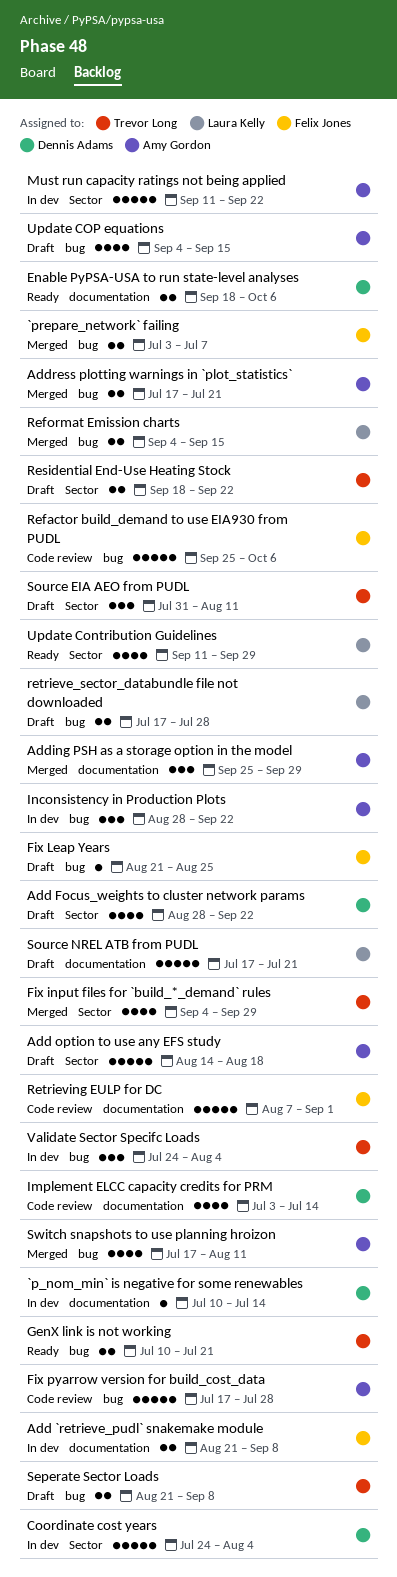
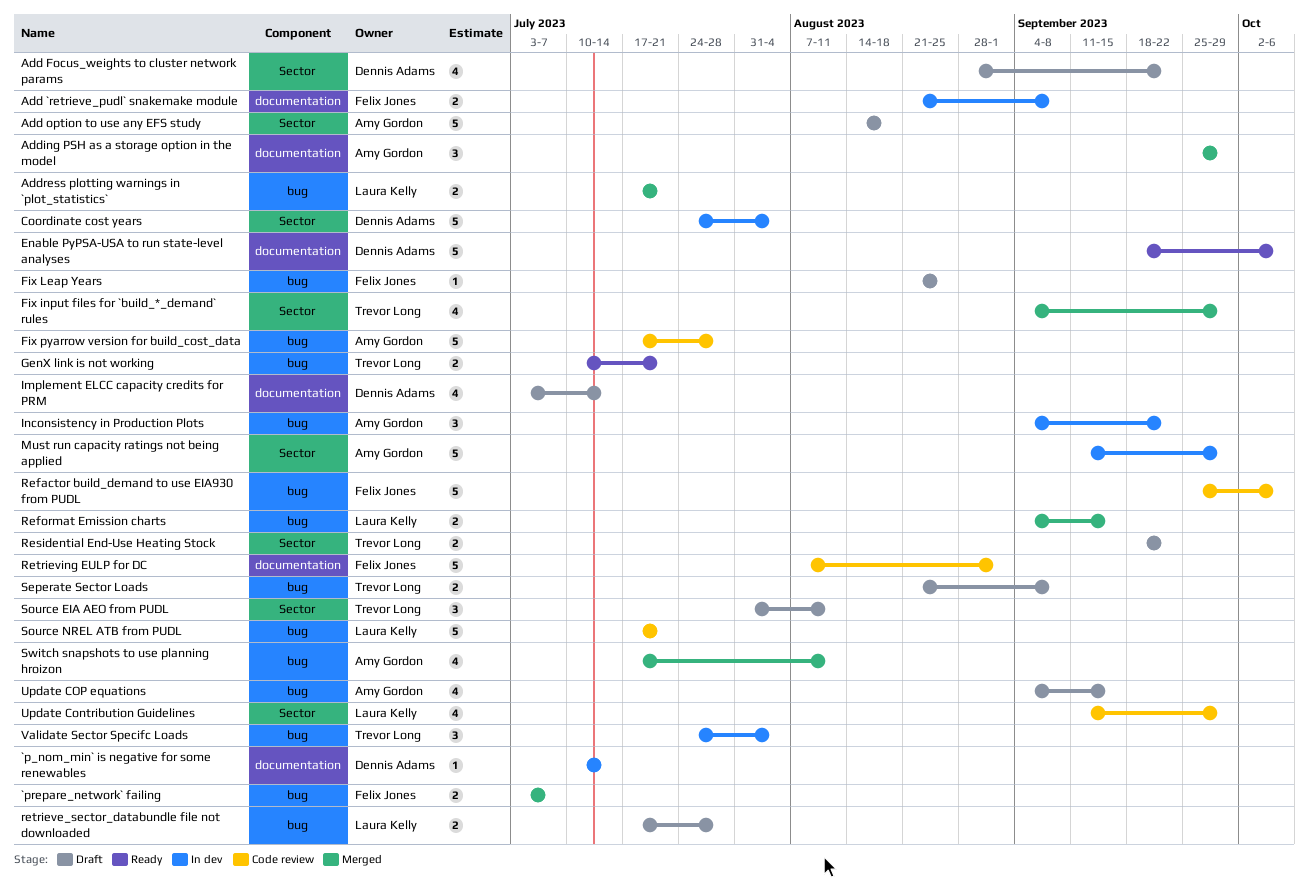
Address plotting warnings in `plot_statistics`, owner: Amy Gordon -> Laura Kelly
Enable PyPSA-USA to run state-level analyses, estimate: 2 -> 5
Implement ELCC capacity credits for PRM, status: Code review -> Draft
Inconsistency in Production Plots, start: Aug 28 -> Sep 4
Must run capacity ratings not being applied, due: Sep 22 -> Sep 29
Source NREL ATB from PUDL, status: Draft -> Code review
Source NREL ATB from PUDL, label: documentation -> bug
Update Contribution Guidelines, status: Ready -> Code review

